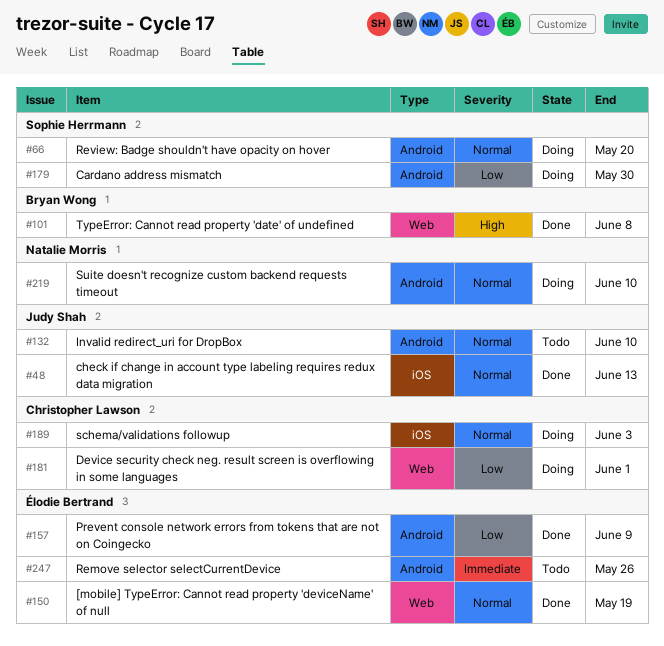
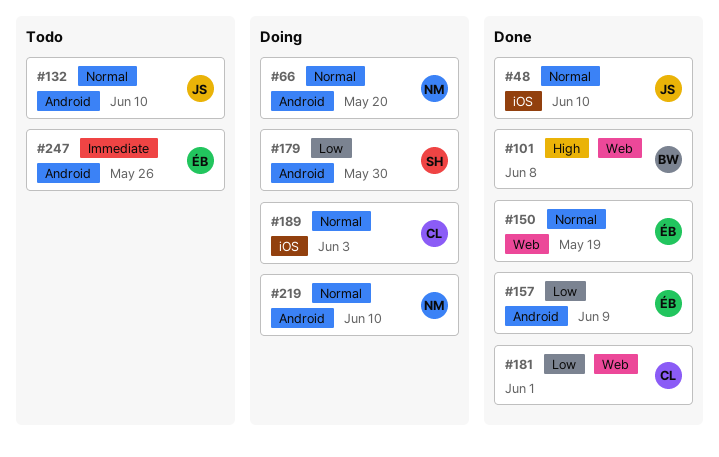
#48, due: Jun 13 -> Jun 10
#66, owner: Sophie Herrmann -> Natalie Morris
#181, status: Doing -> Done

